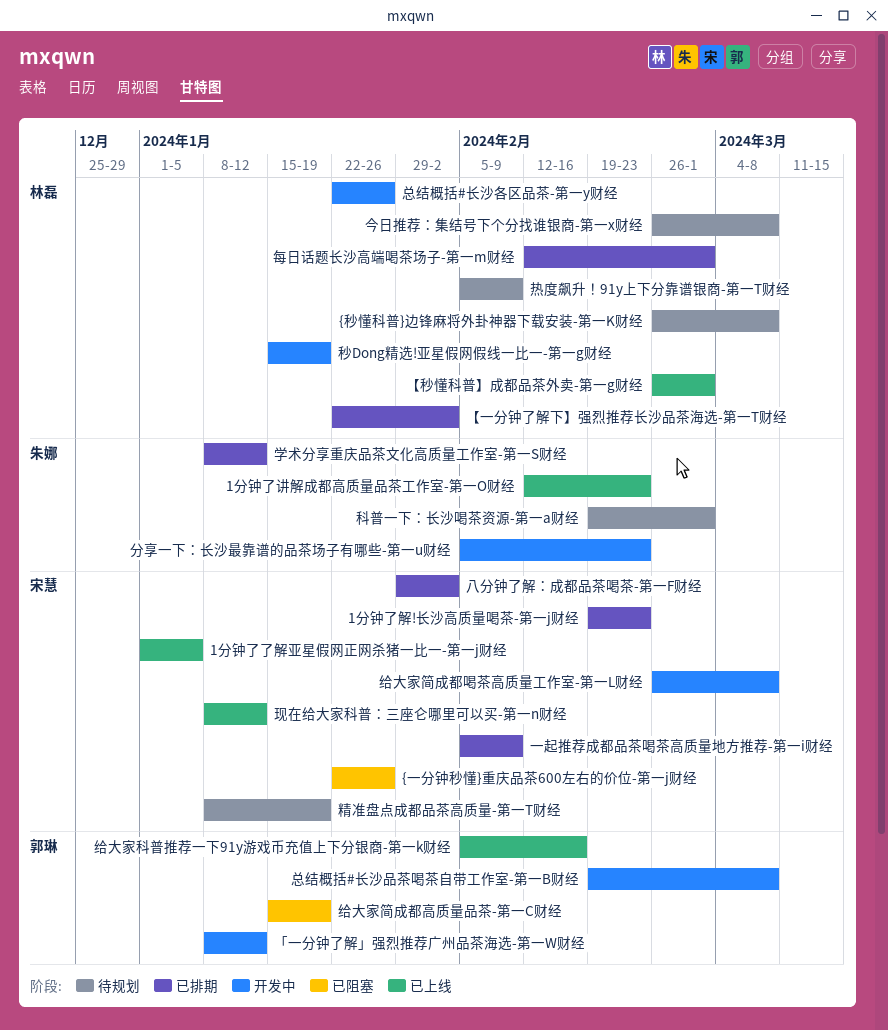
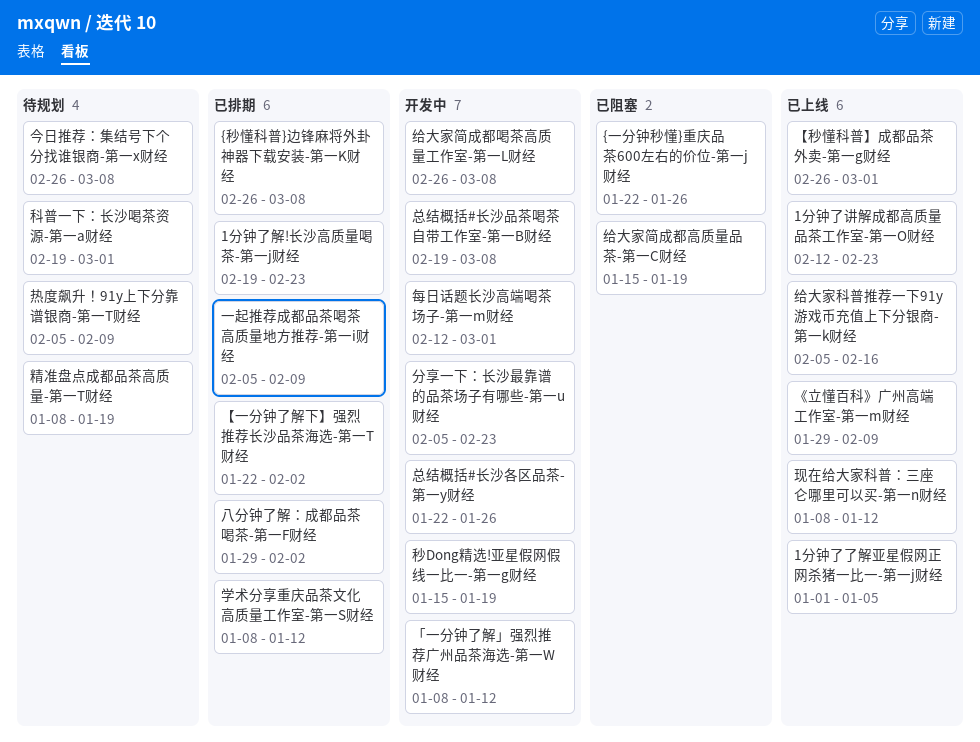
{秒懂科普}边锋麻将外卦神器下载安装-第一K财经, status: 待规划 -> 已排期
《立懂百科》广州高端工作室-第一m财经: none -> present
每日话题长沙高端喝茶场子-第一m财经, status: 已排期 -> 开发中

